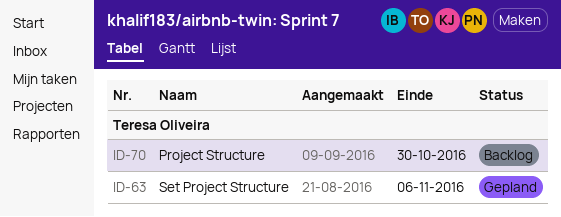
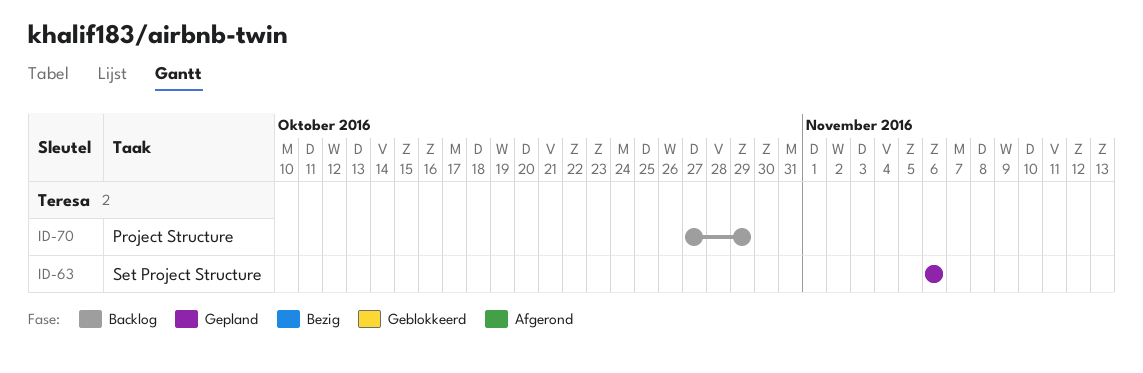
ID-70, due: Oct 30 -> Oct 29

